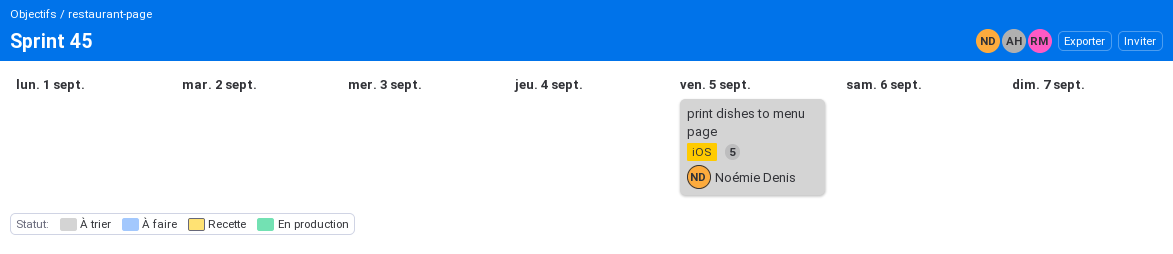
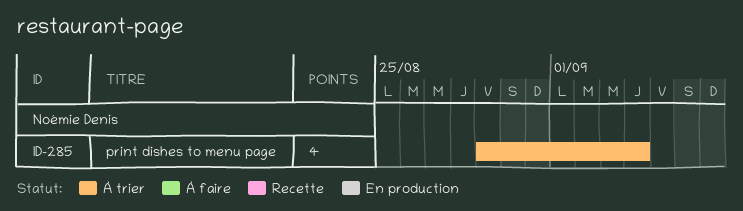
print dishes to menu page, estimate: 5 -> 4
print dishes to menu page, due: Sep 5 -> Sep 4

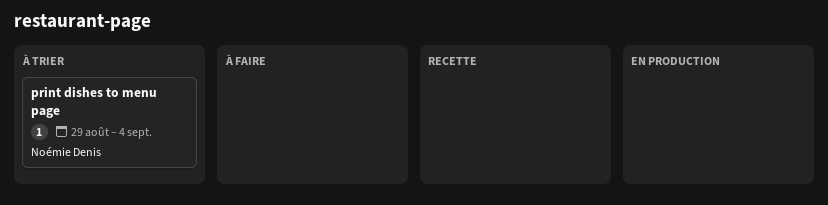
print dishes to menu page, estimate: 4 -> 1

